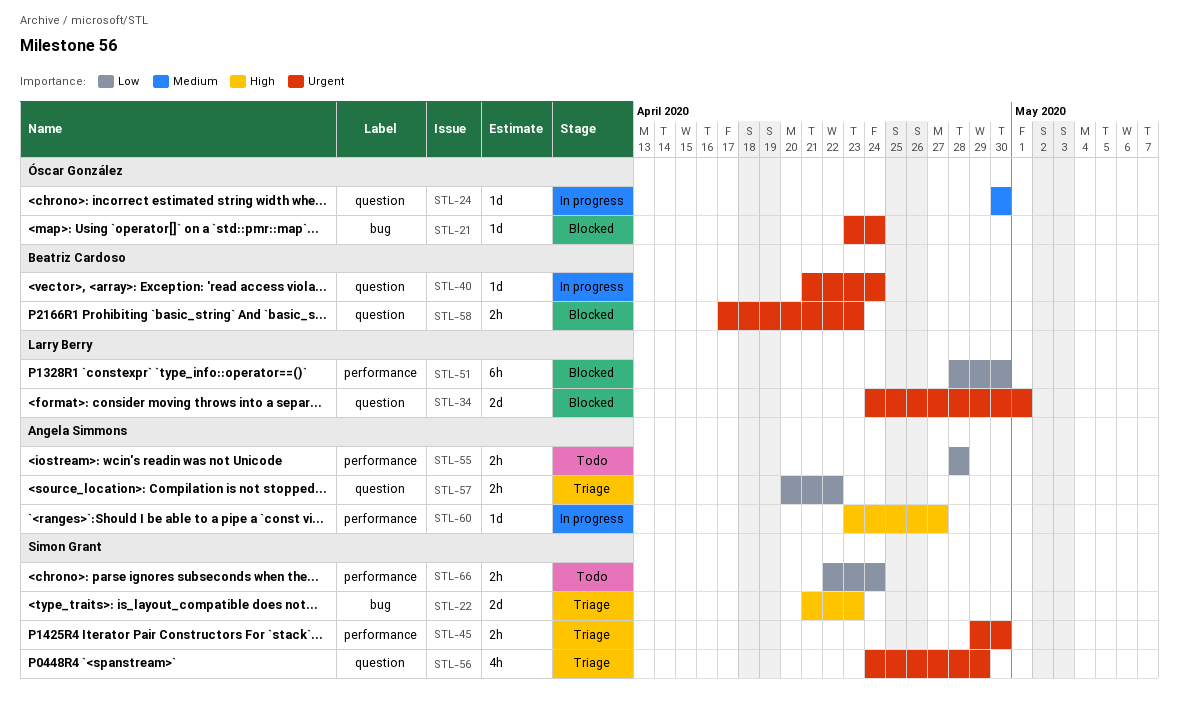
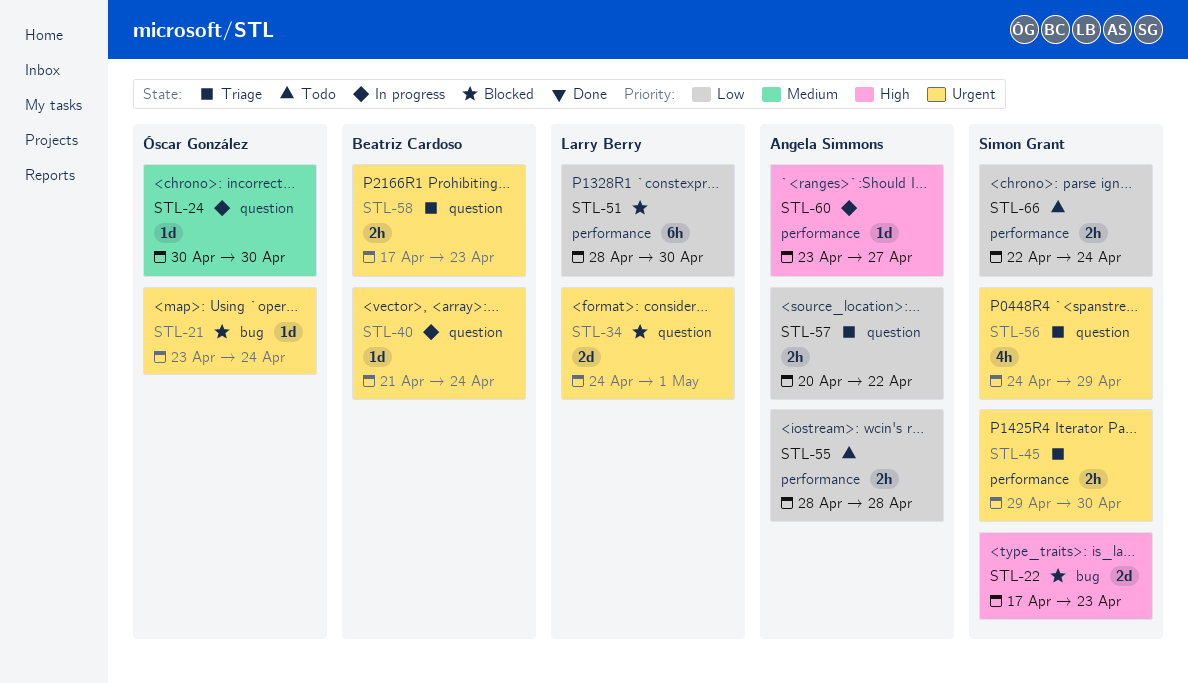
STL-22, status: Triage -> Blocked
STL-22, start: Apr 21 -> Apr 17
STL-58, status: Blocked -> Triage

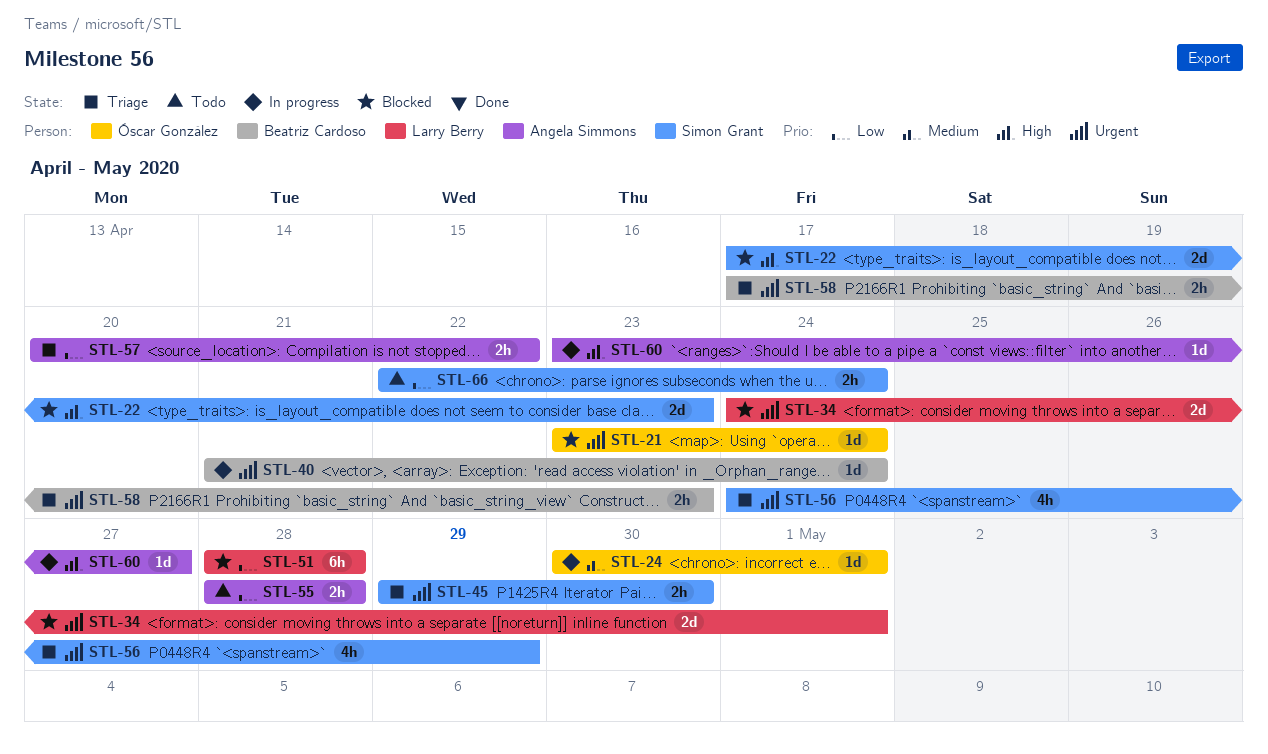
STL-24, due: Apr 30 -> May 1
STL-51, due: Apr 30 -> Apr 28

